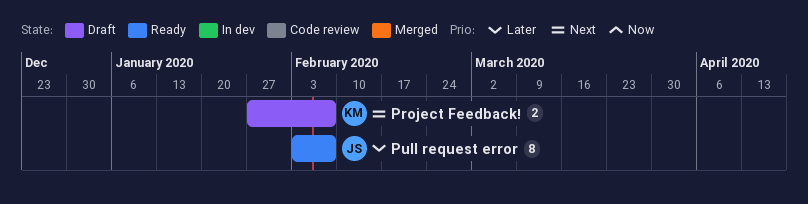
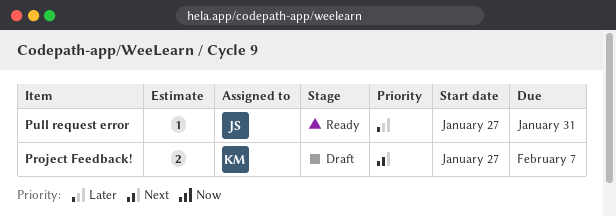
Pull request error, estimate: 8 -> 1
Pull request error, start: Feb 3 -> Jan 27
Pull request error, due: Feb 7 -> Jan 31

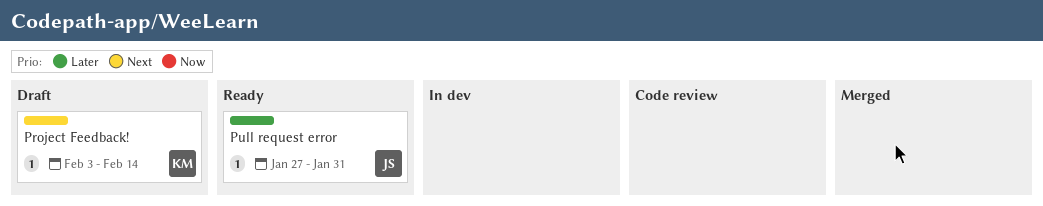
Project Feedback!, estimate: 2 -> 1
Project Feedback!, start: Jan 27 -> Feb 3
Project Feedback!, due: Feb 7 -> Feb 14

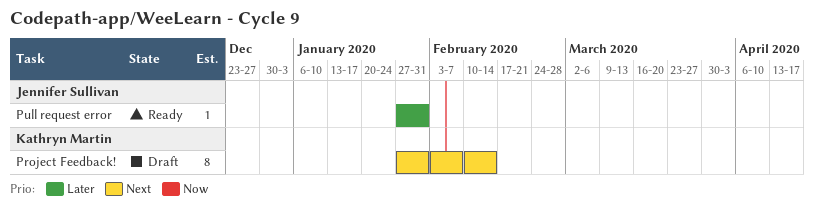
Project Feedback!, estimate: 1 -> 8
Project Feedback!, start: Feb 3 -> Jan 27

